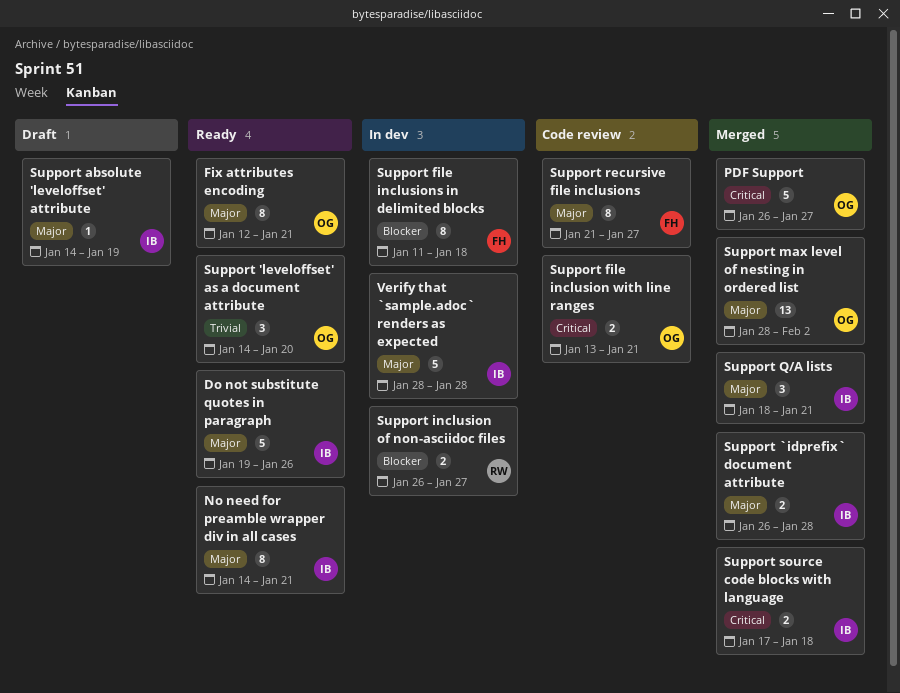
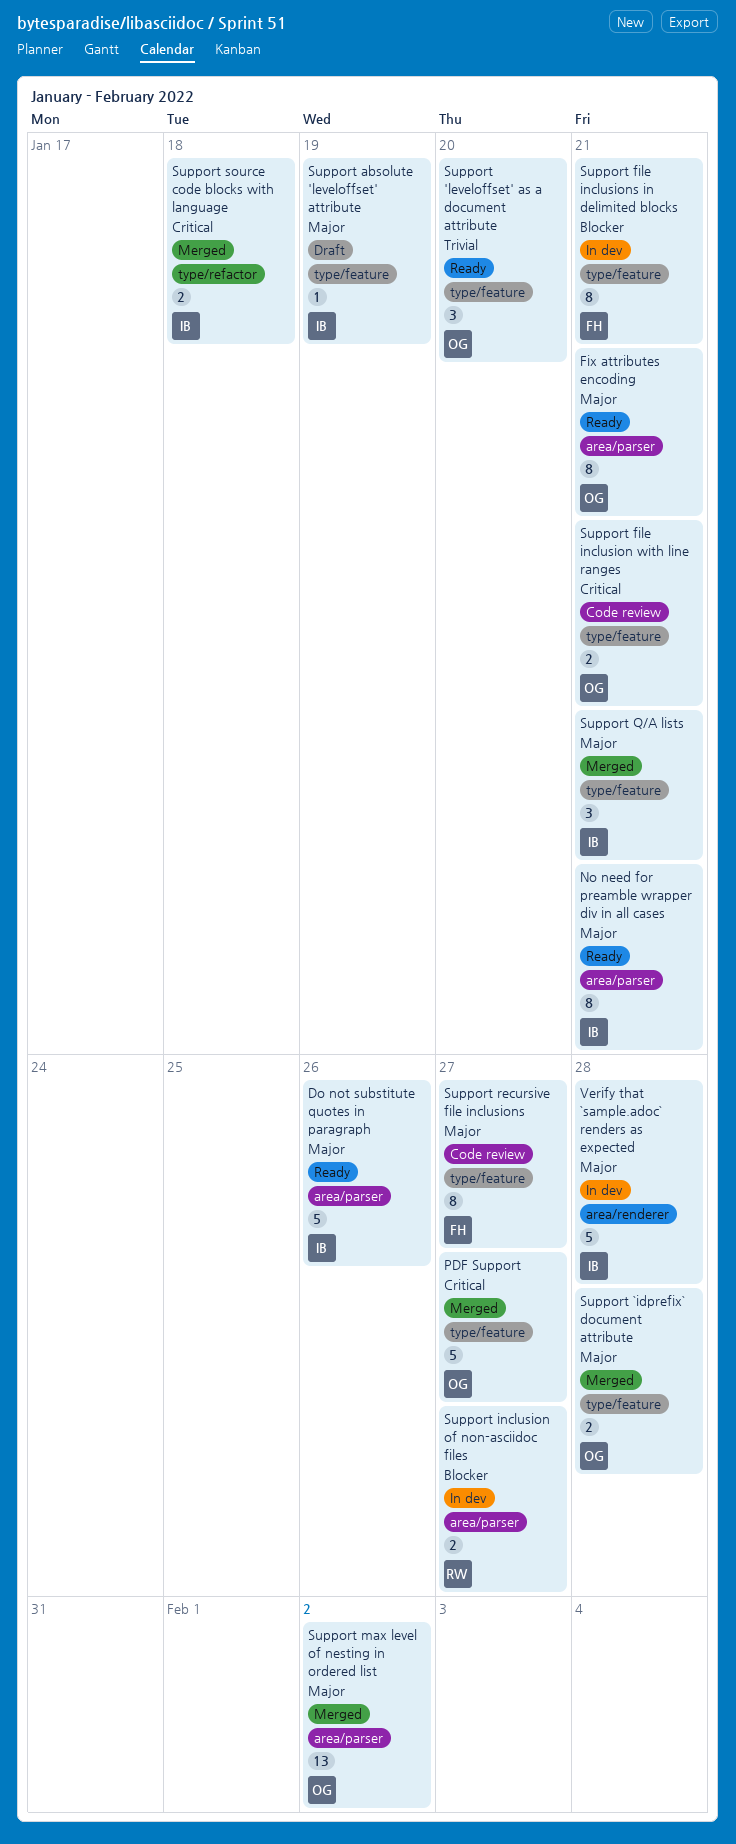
Support `idprefix` document attribute, owner: IB -> OG
Support file inclusions in delimited blocks, due: Jan 18 -> Jan 21

